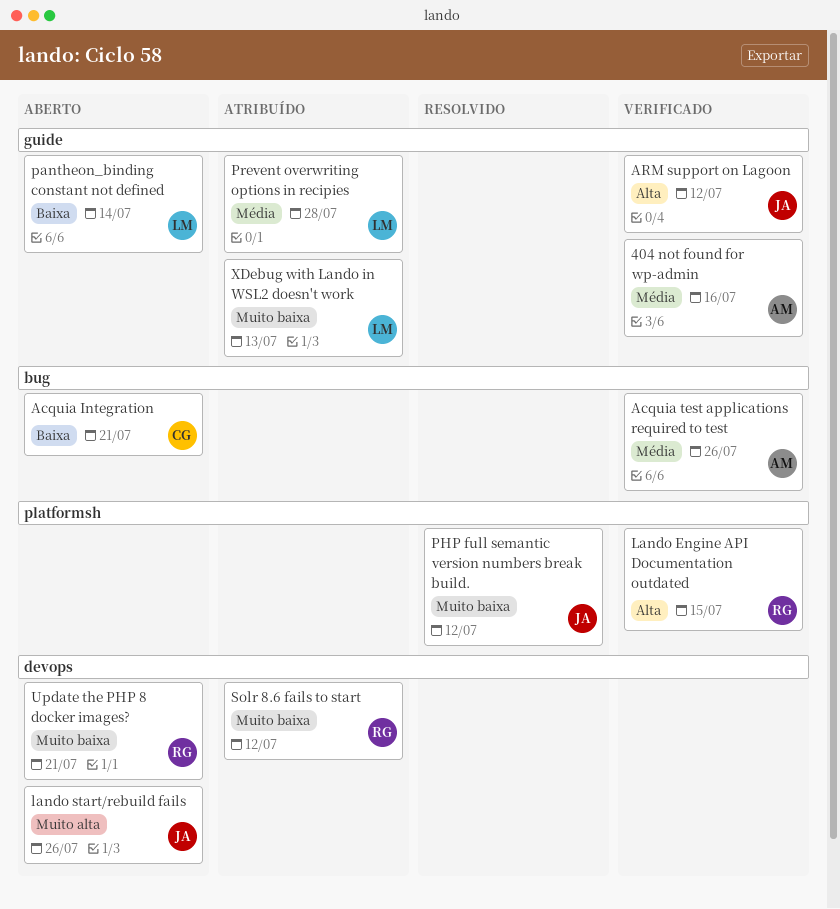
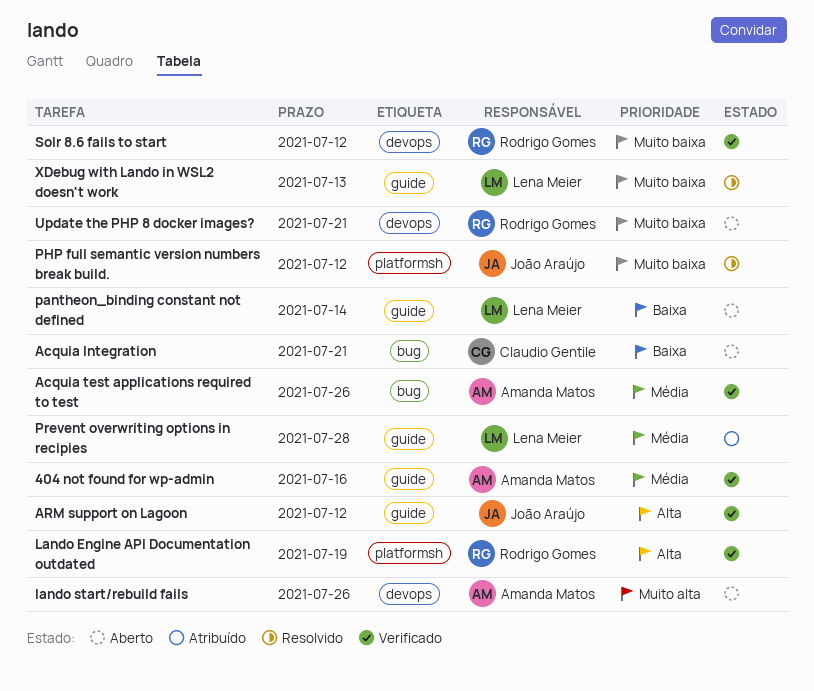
Lando Engine API Documentation outdated, due: Jul 15 -> Jul 19
lando start/rebuild fails, owner: João Araújo -> Amanda Matos
Solr 8.6 fails to start, status: Atribuído -> Verificado
XDebug with Lando in WSL2 doesn't work, status: Atribuído -> Resolvido

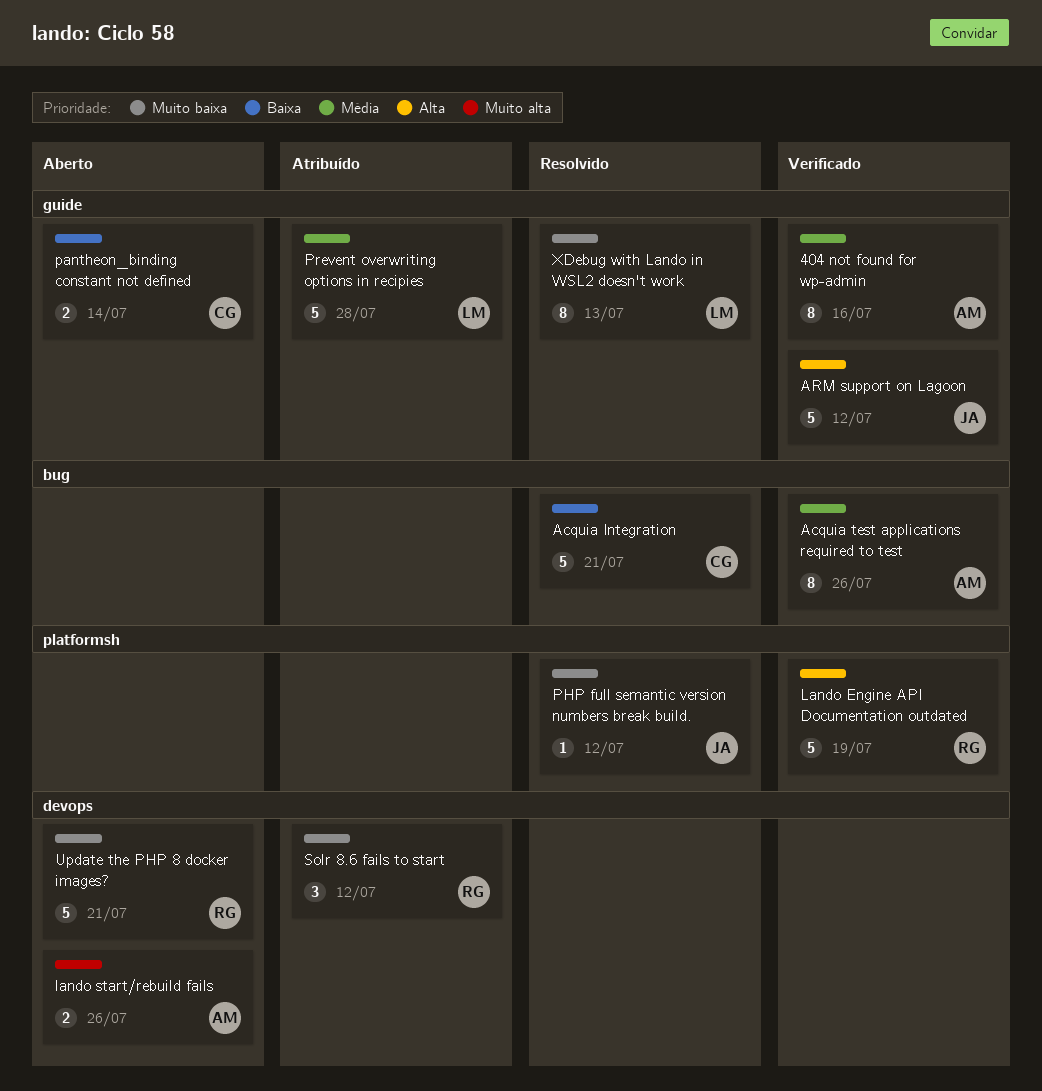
Acquia Integration, status: Aberto -> Resolvido
pantheon_binding constant not defined, owner: Lena Meier -> Claudio Gentile
Solr 8.6 fails to start, status: Verificado -> Atribuído

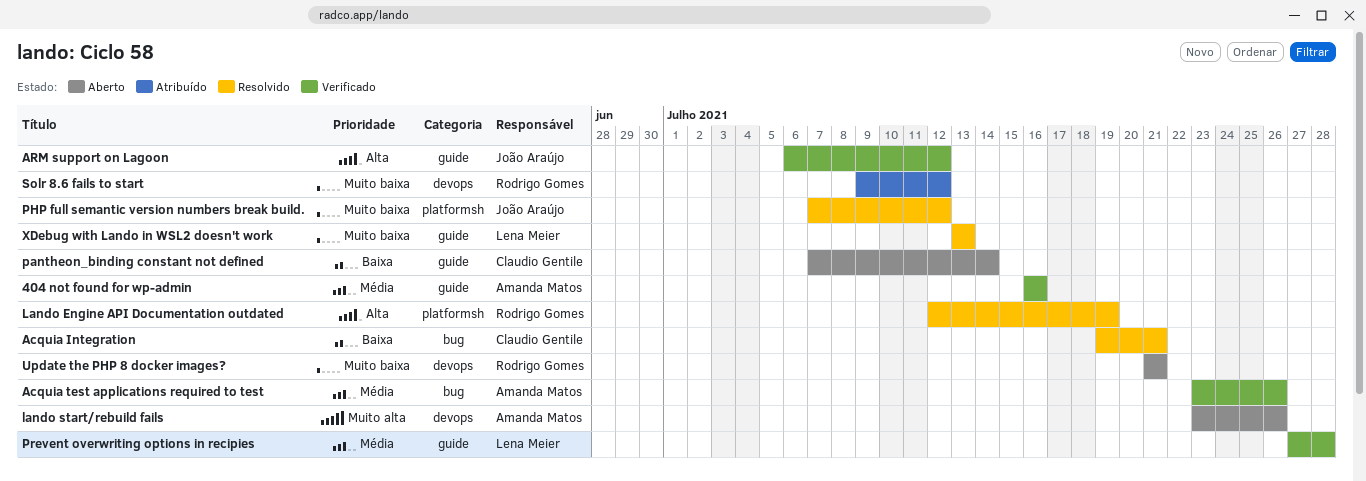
Lando Engine API Documentation outdated, status: Verificado -> Resolvido
Prevent overwriting options in recipies, status: Atribuído -> Verificado

